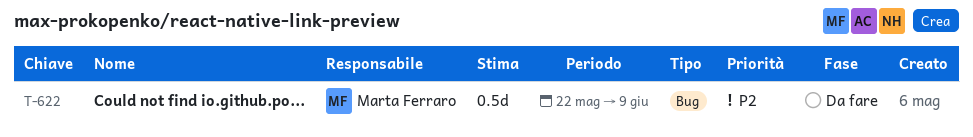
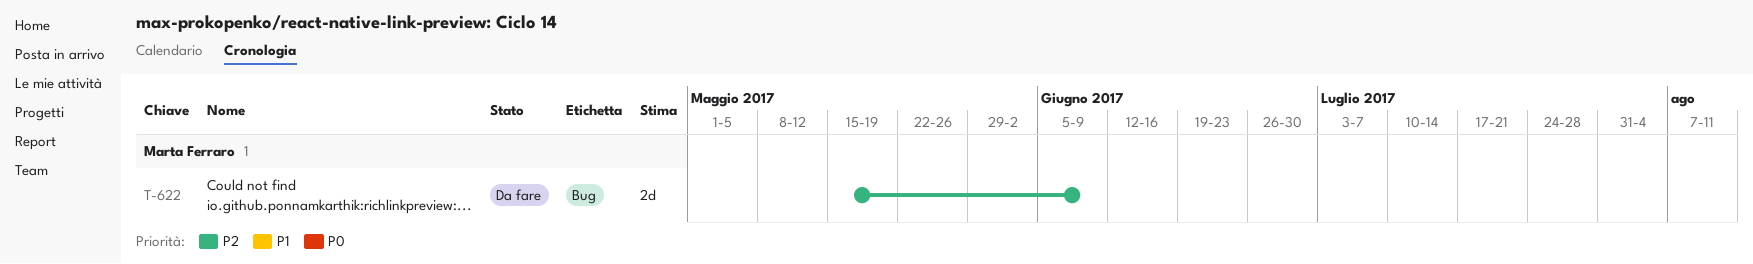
T-622, estimate: 0.5d -> 2d
T-622, start: May 22 -> May 15

